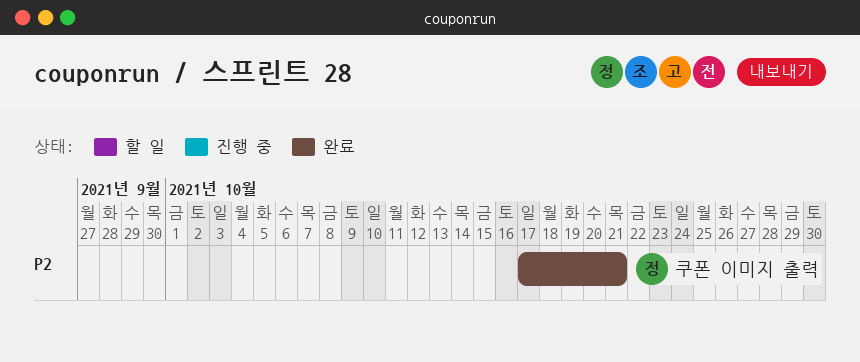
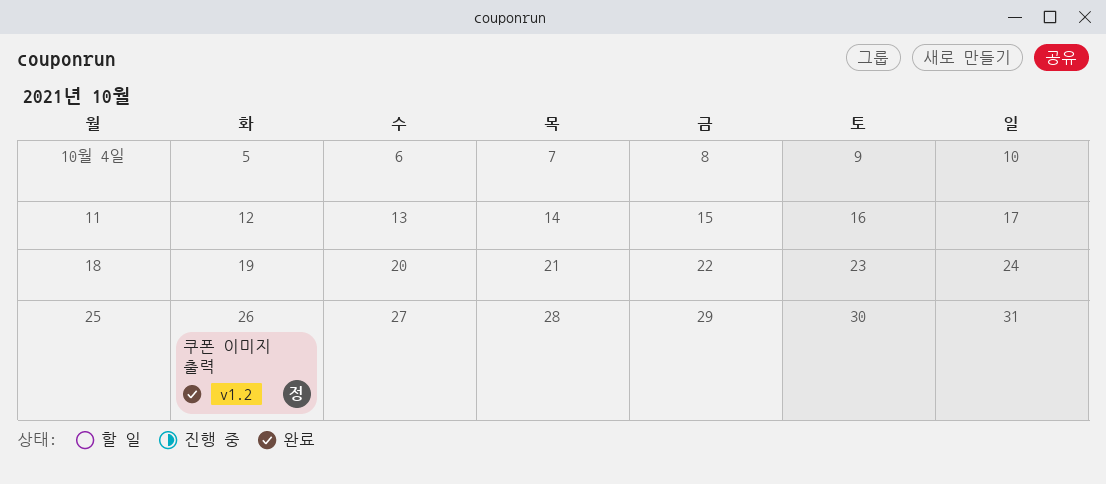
쿠폰 이미지 출력, due: Oct 21 -> Oct 26

